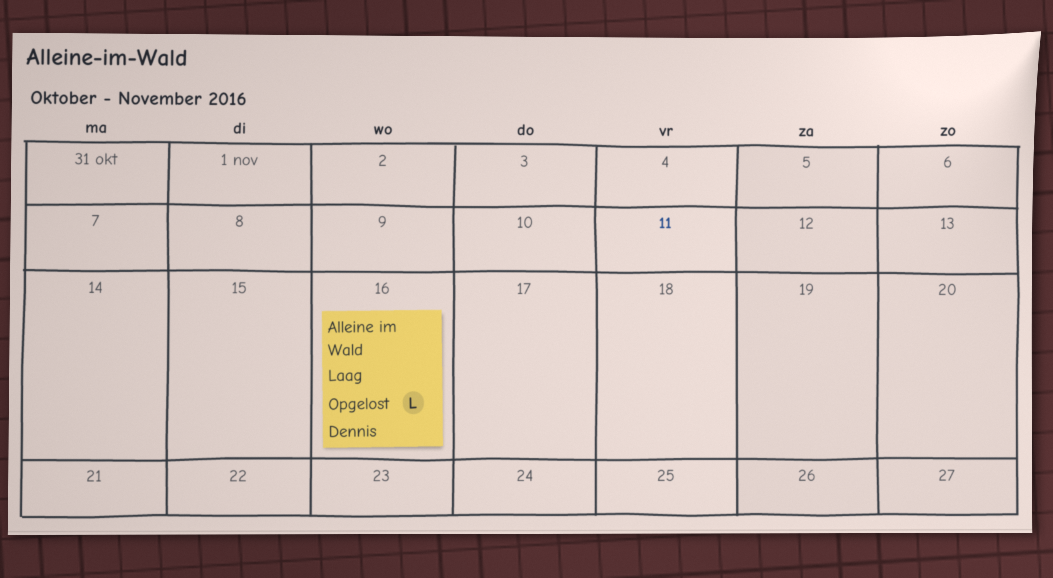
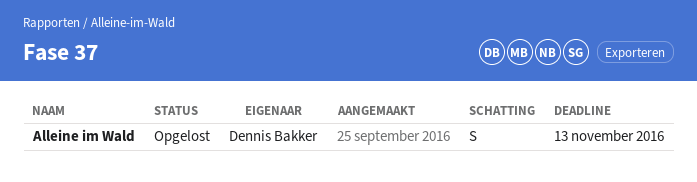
Alleine im Wald, estimate: L -> S
Alleine im Wald, due: Nov 16 -> Nov 13

